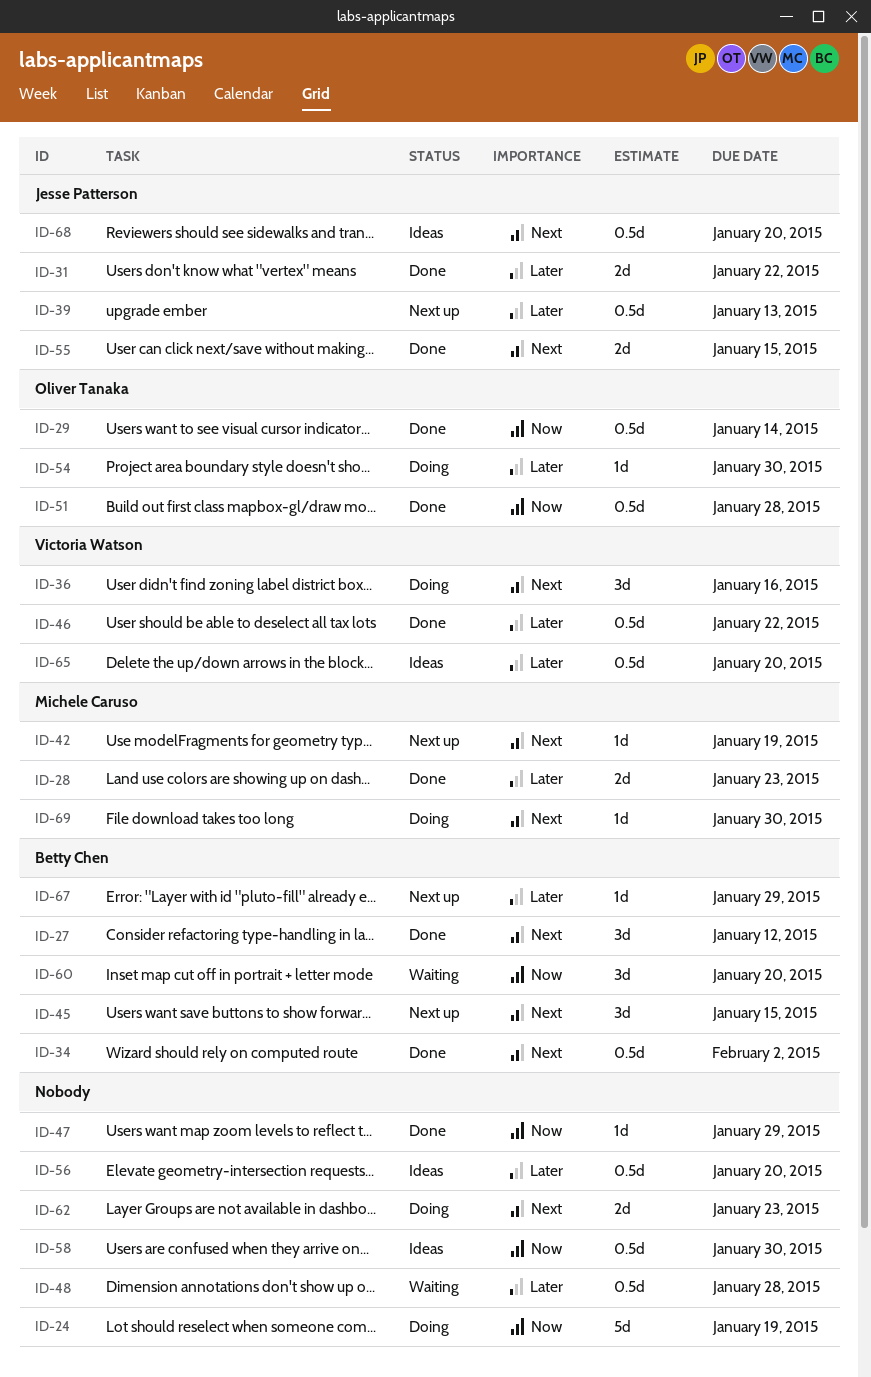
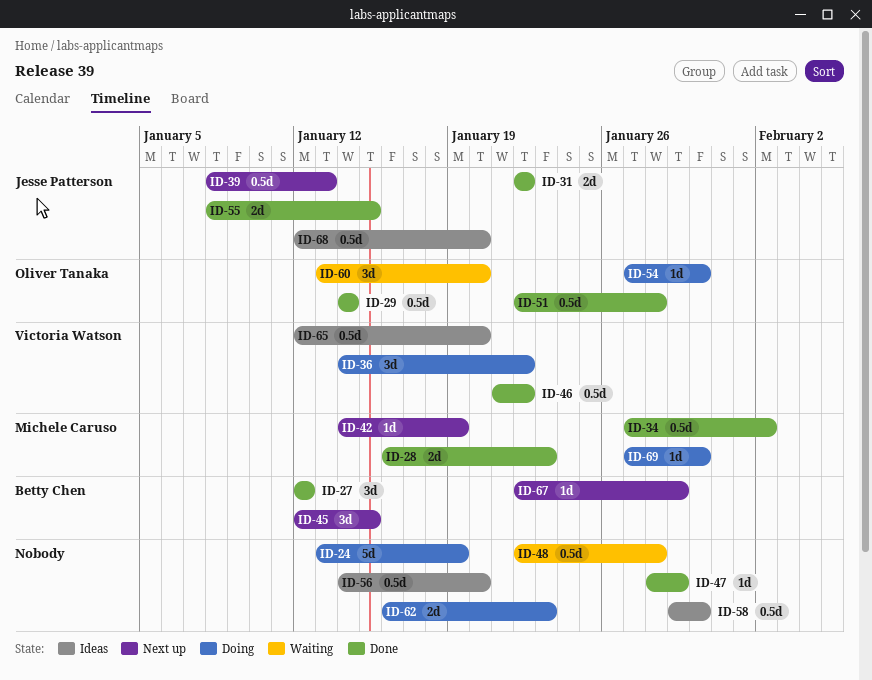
ID-34, owner: Betty Chen -> Michele Caruso
ID-36, due: Jan 16 -> Jan 22
ID-60, owner: Betty Chen -> Oliver Tanaka

